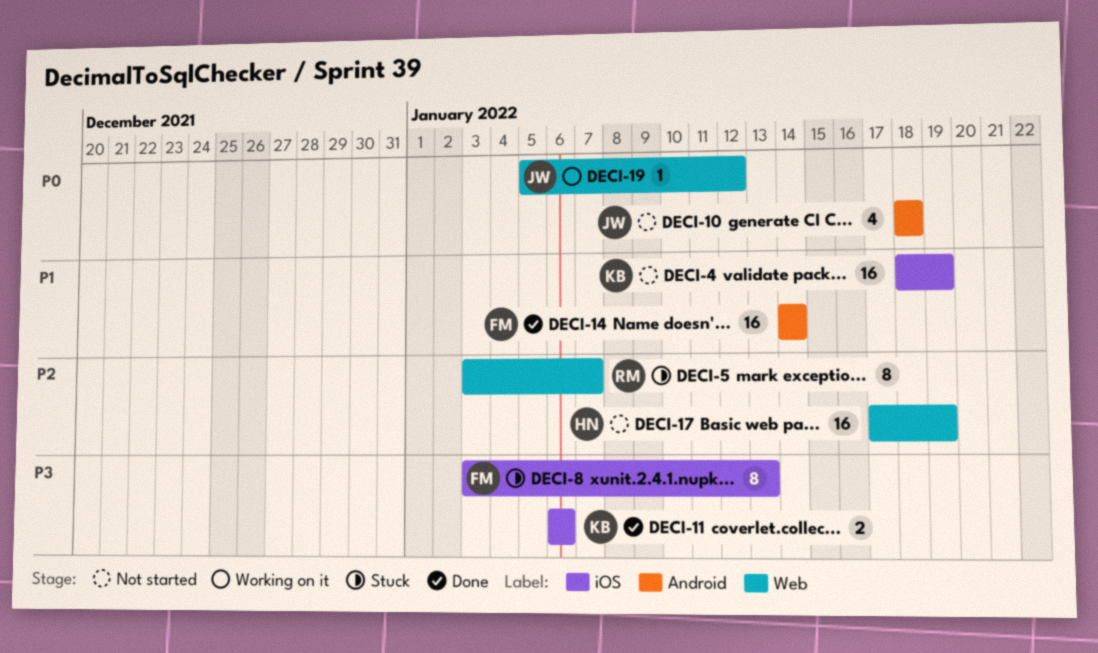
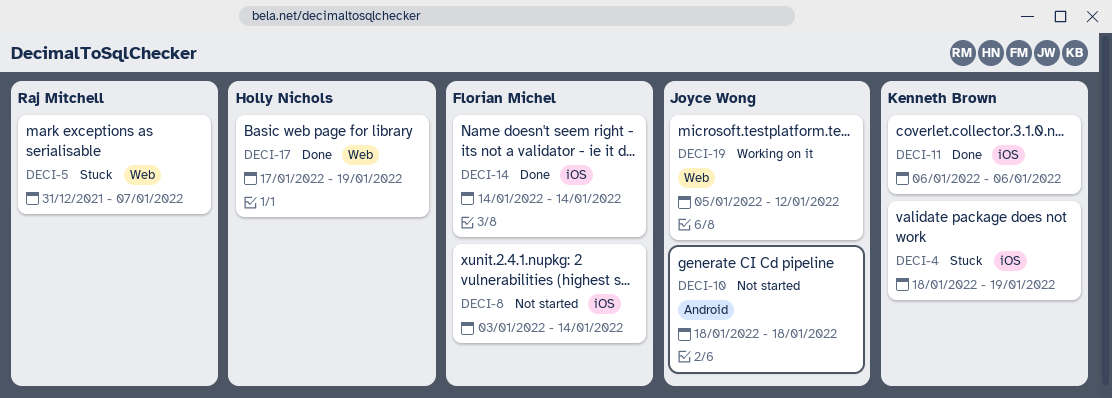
DECI-4, status: Not started -> Stuck
DECI-5, start: Jan 3 -> Dec 31
DECI-8, status: Stuck -> Not started
DECI-8, due: Jan 13 -> Jan 14
DECI-14, label: Android -> iOS
DECI-17, status: Not started -> Done

